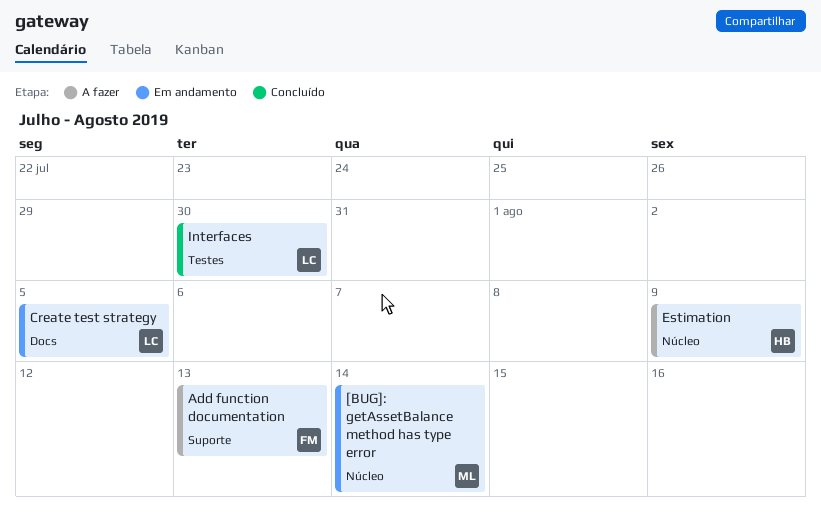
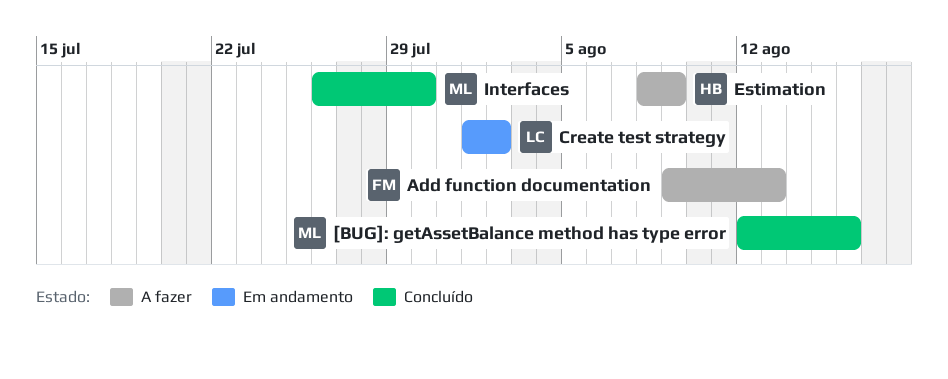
[BUG]: getAssetBalance method has type error, status: Em andamento -> Concluído
[BUG]: getAssetBalance method has type error, due: Aug 14 -> Aug 16
Create test strategy, due: Aug 5 -> Aug 2
Interfaces, owner: LC -> ML

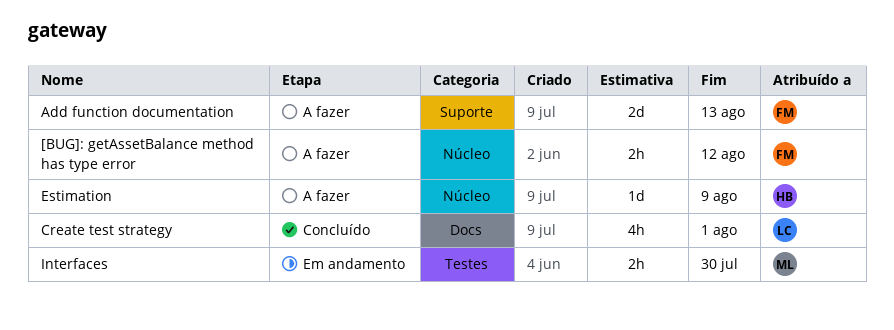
[BUG]: getAssetBalance method has type error, status: Concluído -> A fazer
[BUG]: getAssetBalance method has type error, owner: ML -> FM
[BUG]: getAssetBalance method has type error, due: Aug 16 -> Aug 12
Create test strategy, status: Em andamento -> Concluído
Create test strategy, due: Aug 2 -> Aug 1
Interfaces, status: Concluído -> Em andamento

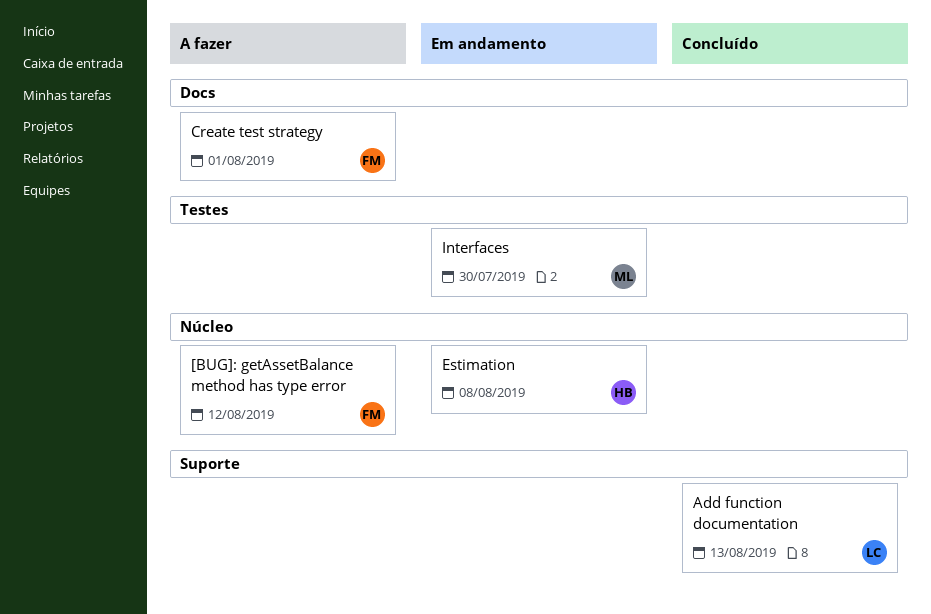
Add function documentation, status: A fazer -> Concluído
Add function documentation, owner: FM -> LC
Create test strategy, status: Concluído -> A fazer
Create test strategy, owner: LC -> FM
Estimation, status: A fazer -> Em andamento
Estimation, due: Aug 9 -> Aug 8

